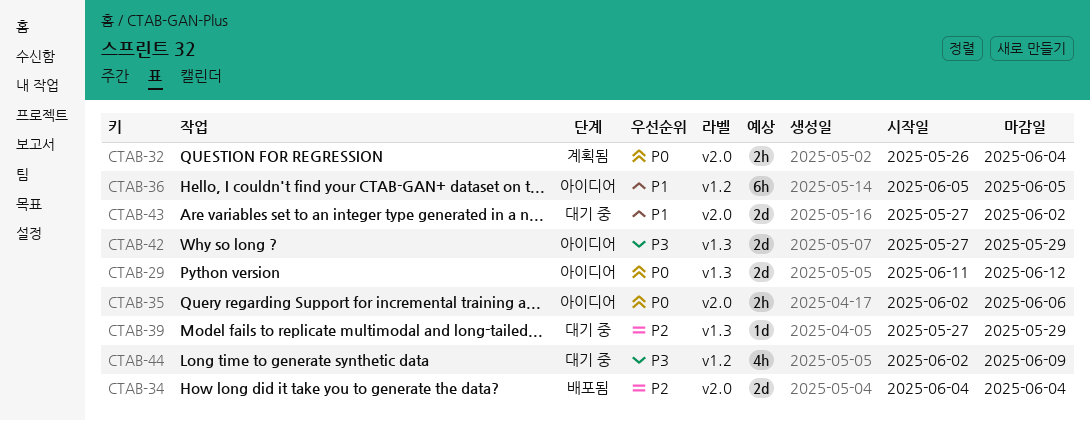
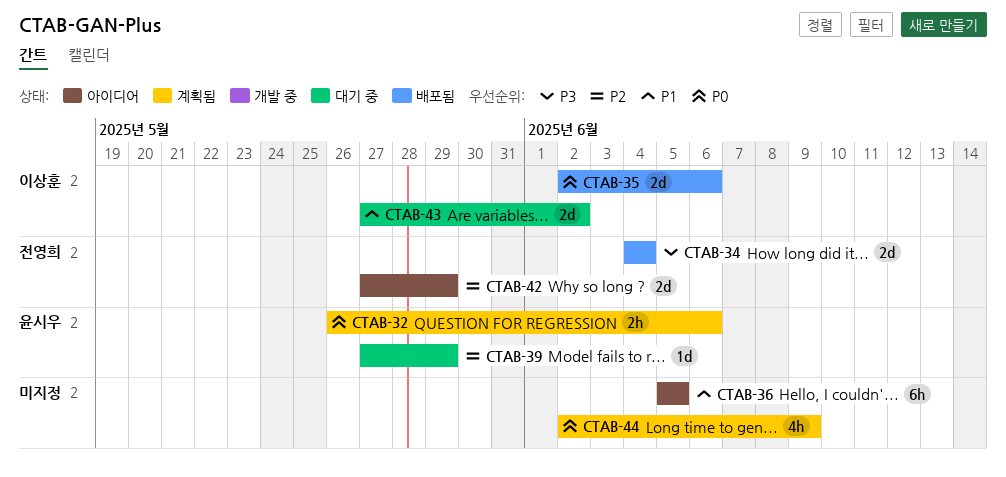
CTAB-29: present -> none
CTAB-32, due: Jun 4 -> Jun 6
CTAB-34, priority: P2 -> P3
CTAB-35, status: 아이디어 -> 배포됨
CTAB-35, estimate: 2h -> 2d
CTAB-42, priority: P3 -> P2
CTAB-44, status: 대기 중 -> 계획됨
CTAB-44, priority: P3 -> P0

